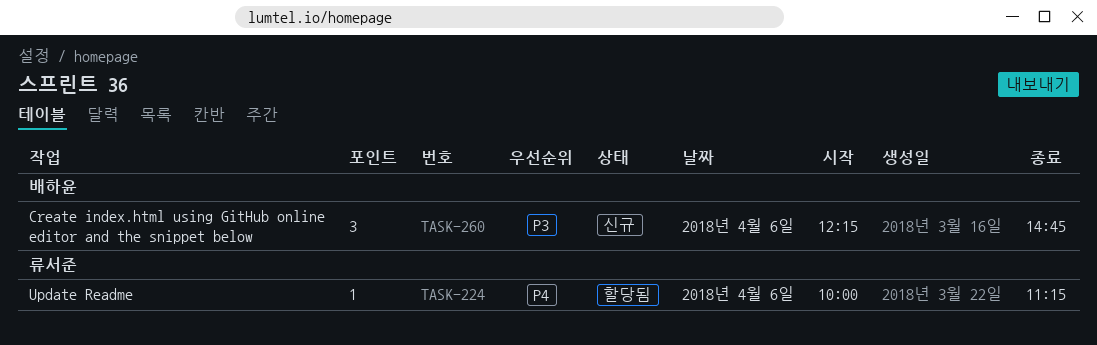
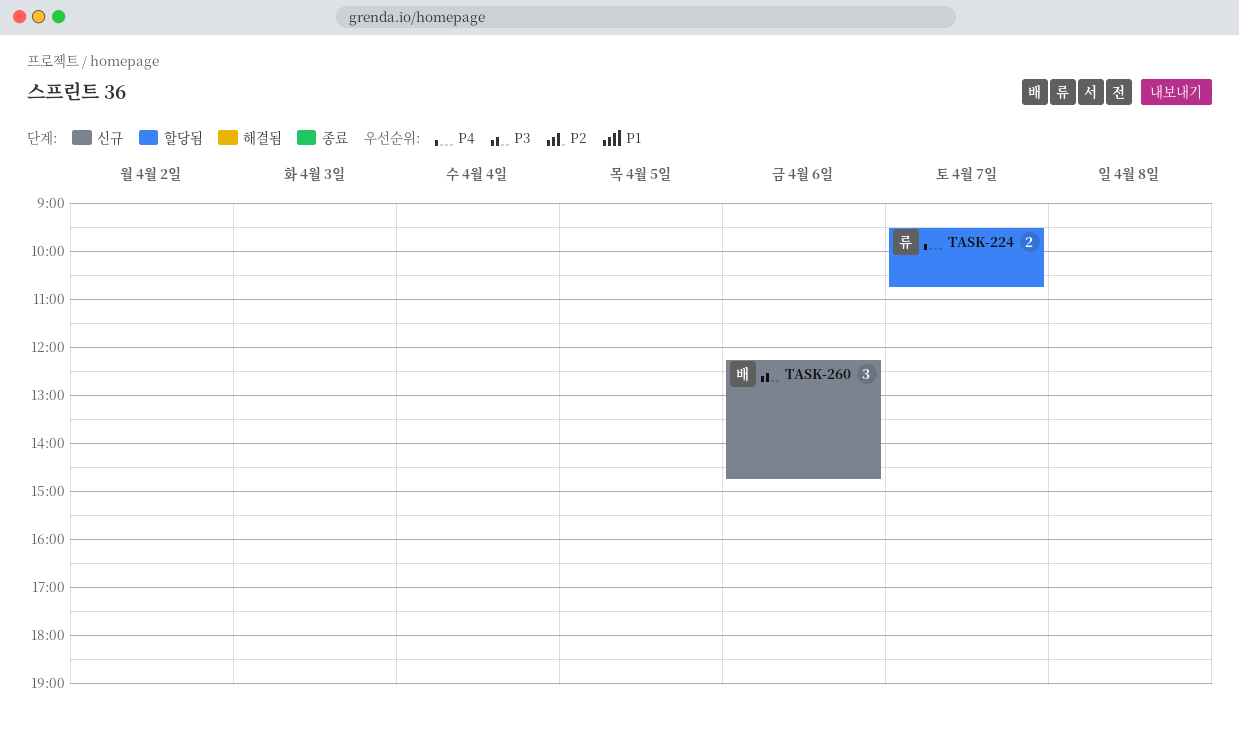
TASK-224, estimate: 1 -> 2
TASK-224, day: Apr 6 -> Apr 7
TASK-224, begins: 10:00 -> 09:30
TASK-224, ends: 11:15 -> 10:45

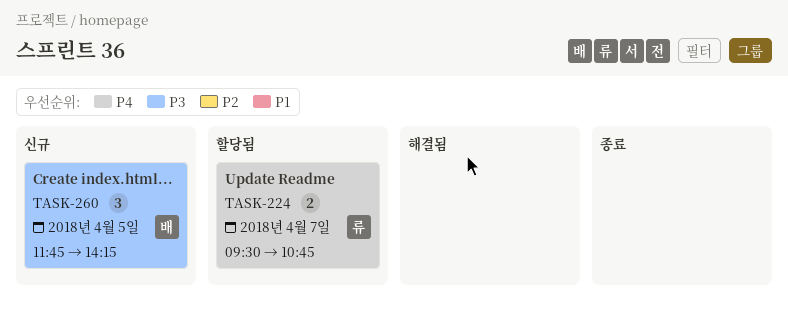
TASK-260, day: Apr 6 -> Apr 5
TASK-260, begins: 12:15 -> 11:45
TASK-260, ends: 14:45 -> 14:15

